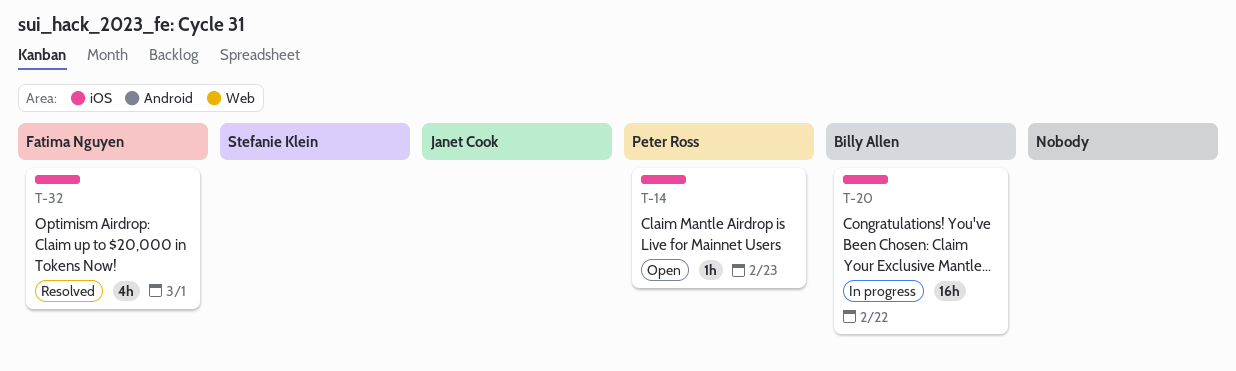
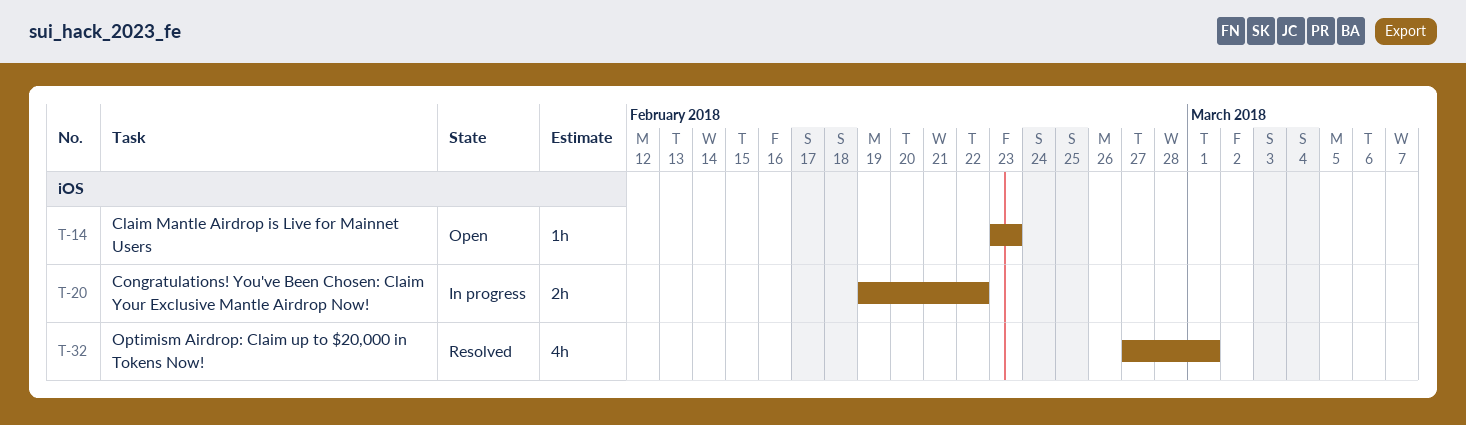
T-20, estimate: 16h -> 2h

